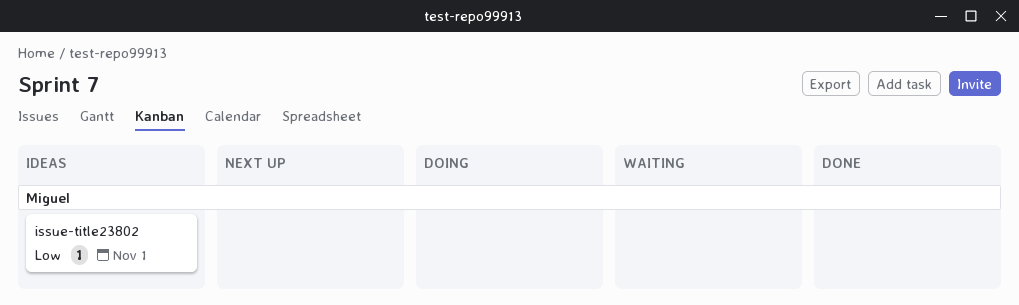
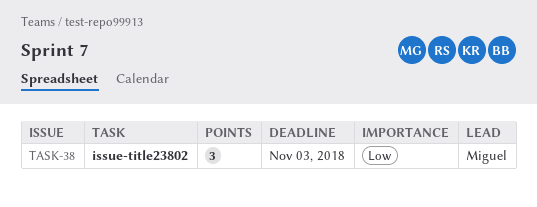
issue-title23802, estimate: 1 -> 3
issue-title23802, due: Nov 1 -> Nov 3

